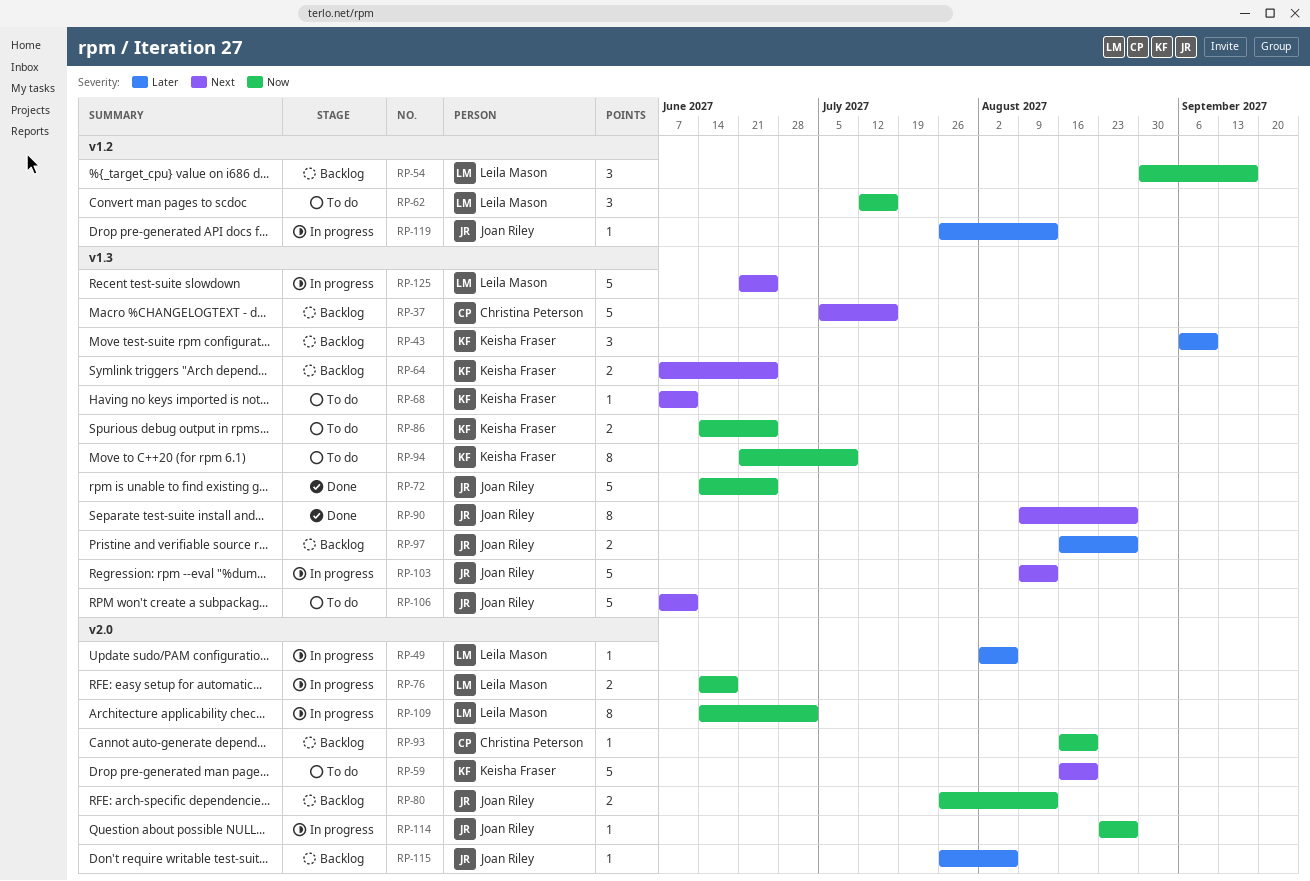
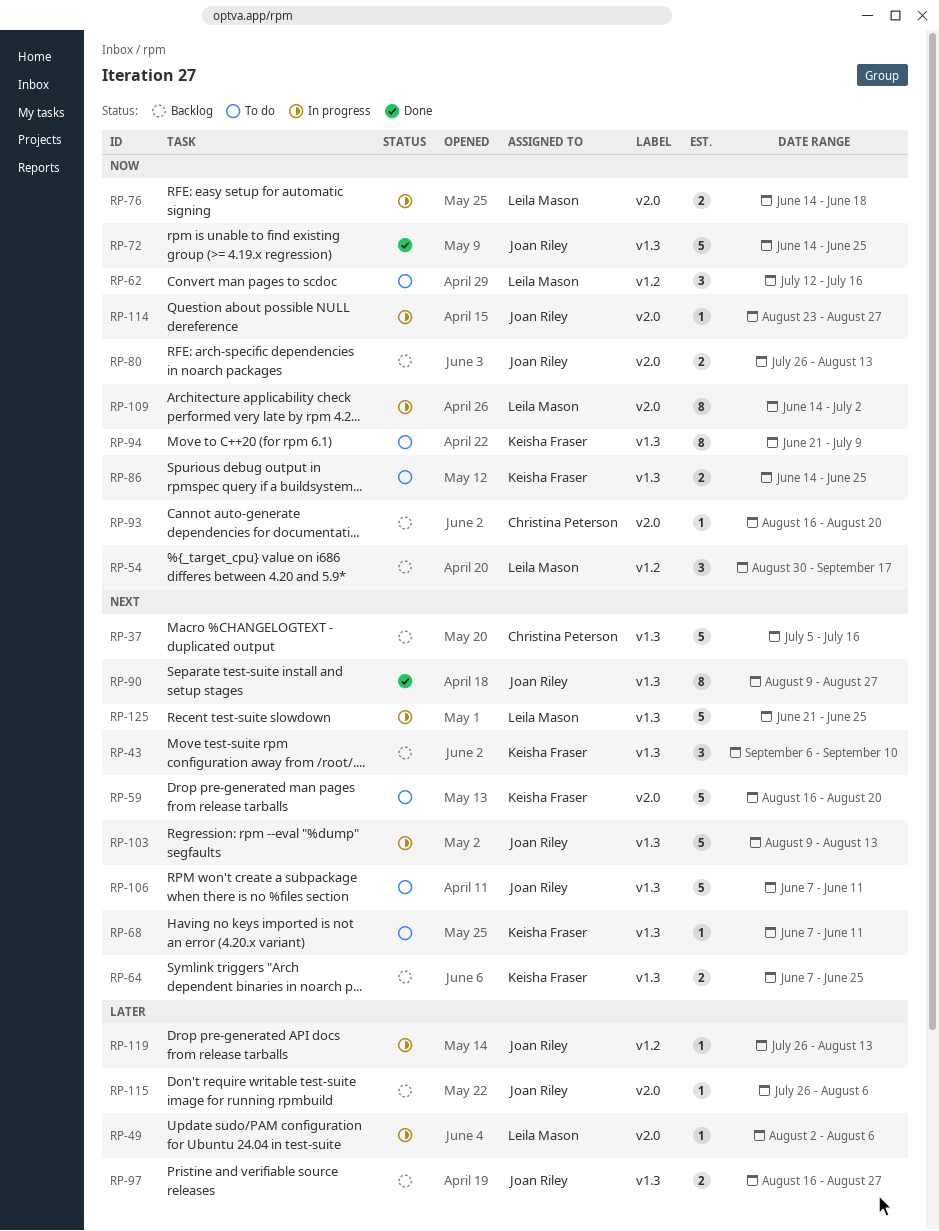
RP-43, priority: Later -> Next

